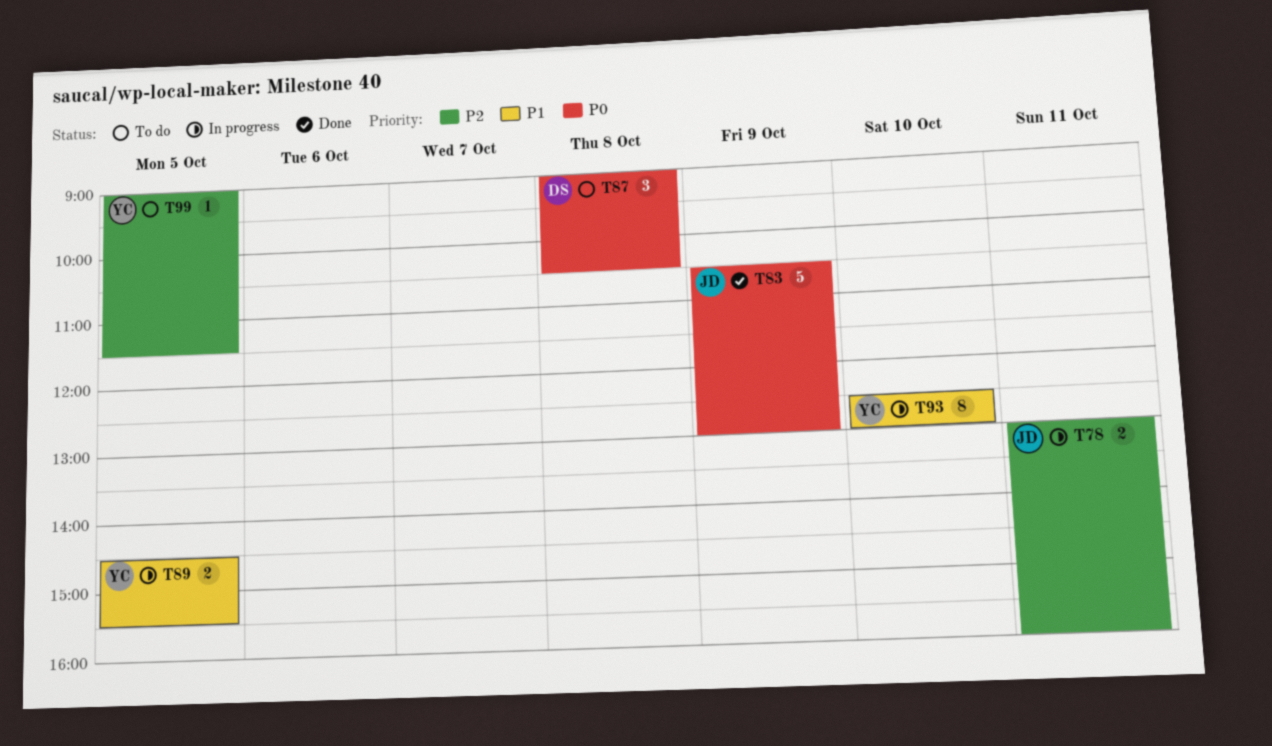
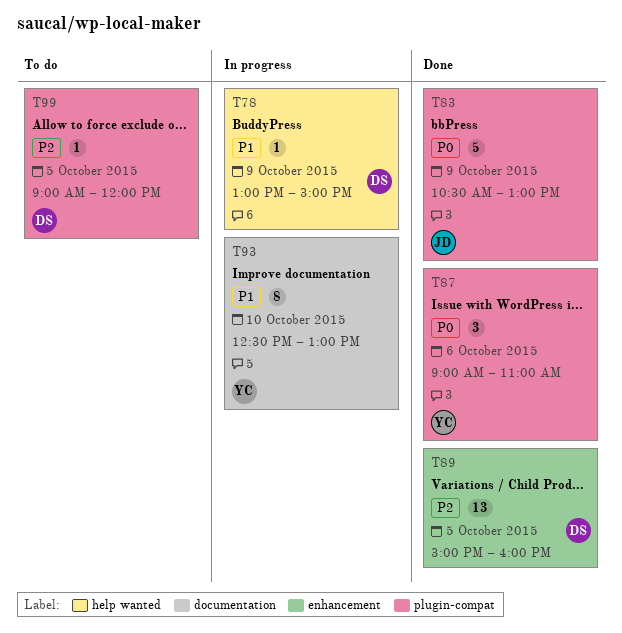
T78, owner: JD -> DS
T78, priority: P2 -> P1
T78, estimate: 2 -> 1
T78, day: Oct 11 -> Oct 9
T78, ends: 16:00 -> 15:00
T87, status: To do -> Done
T87, owner: DS -> YC
T87, day: Oct 8 -> Oct 6
T87, ends: 10:30 -> 11:00
T89, status: In progress -> Done
T89, owner: YC -> DS
T89, priority: P1 -> P2
T89, estimate: 2 -> 13
T89, begins: 14:30 -> 15:00
T89, ends: 15:30 -> 16:00
T99, owner: YC -> DS
T99, ends: 11:30 -> 12:00

